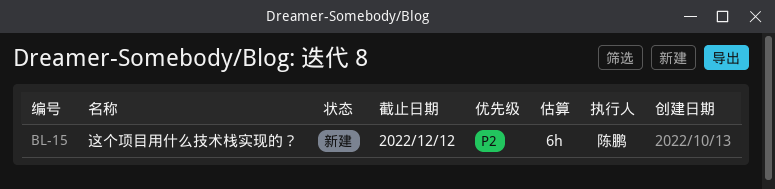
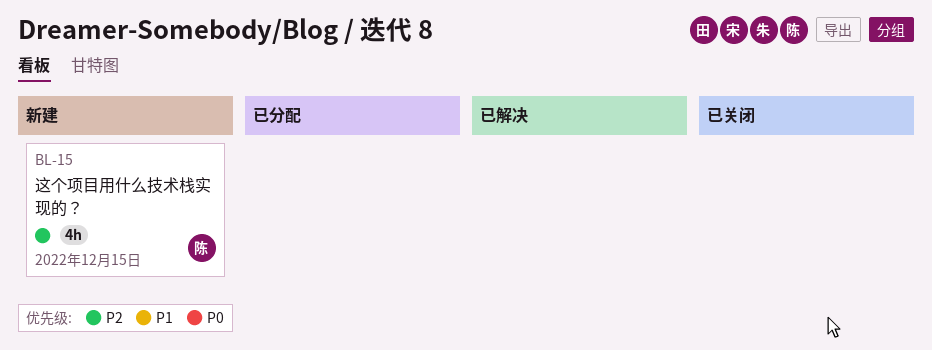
BL-15, estimate: 6h -> 4h
BL-15, due: Dec 12 -> Dec 15

